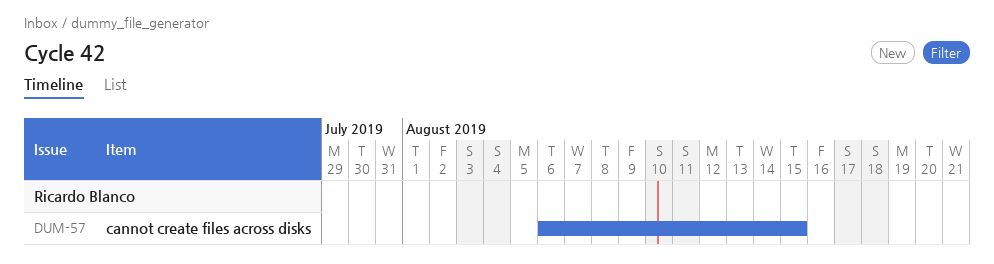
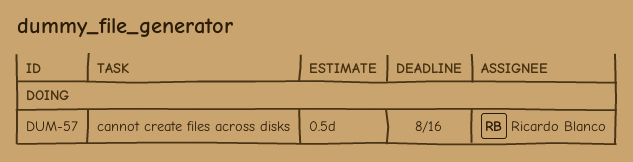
DUM-57, due: Aug 15 -> Aug 16

